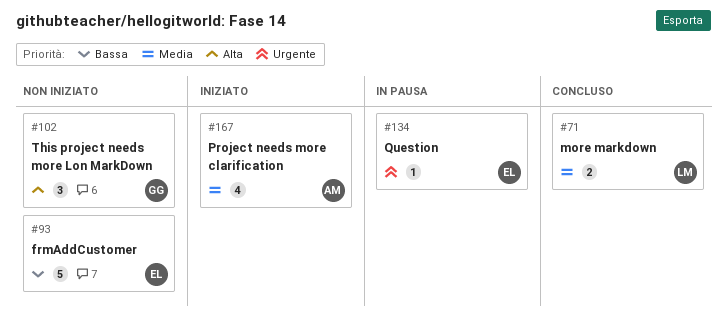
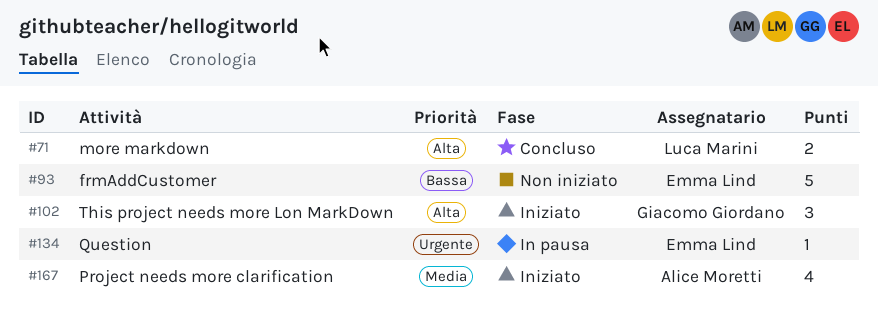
#71, priority: Media -> Alta
#102, status: Non iniziato -> Iniziato

